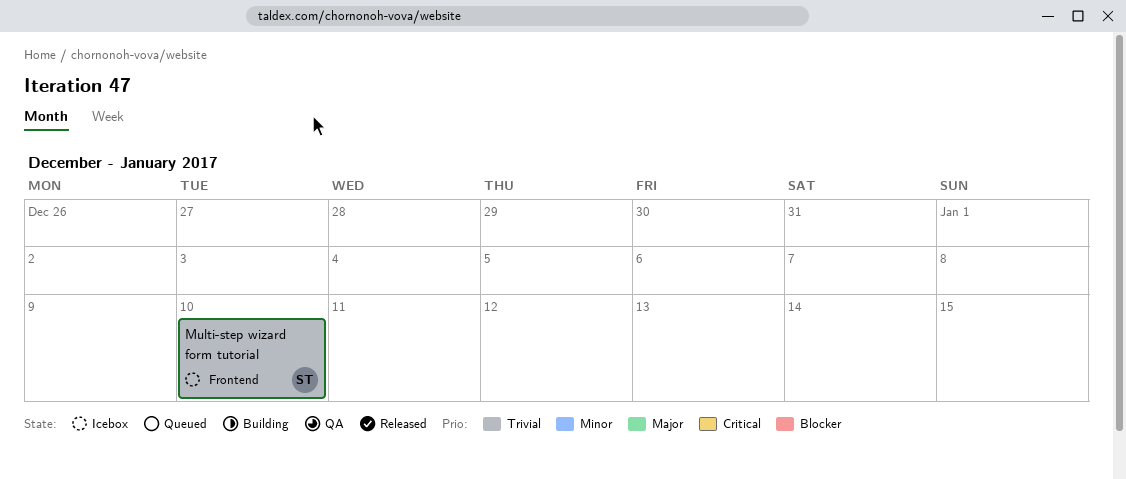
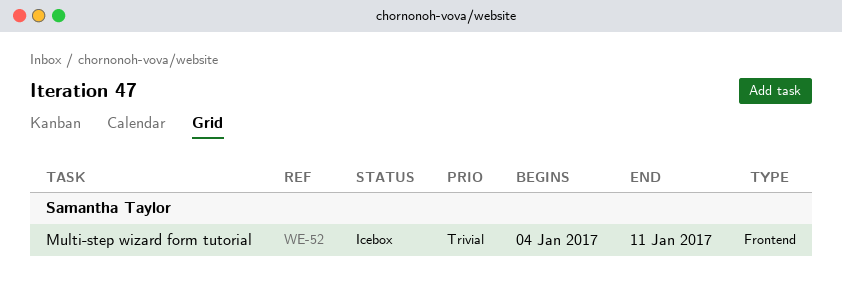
Multi-step wizard form tutorial, due: Jan 10 -> Jan 11

